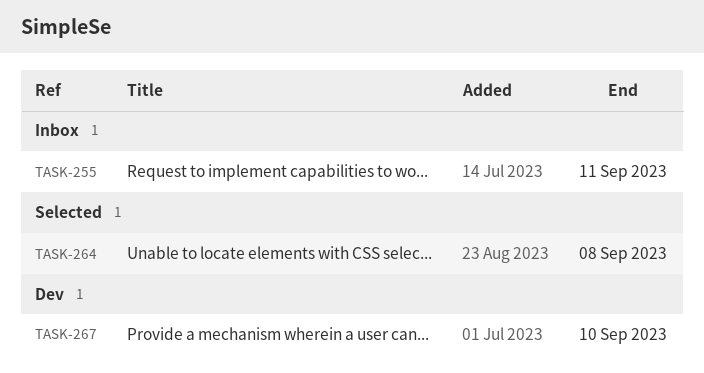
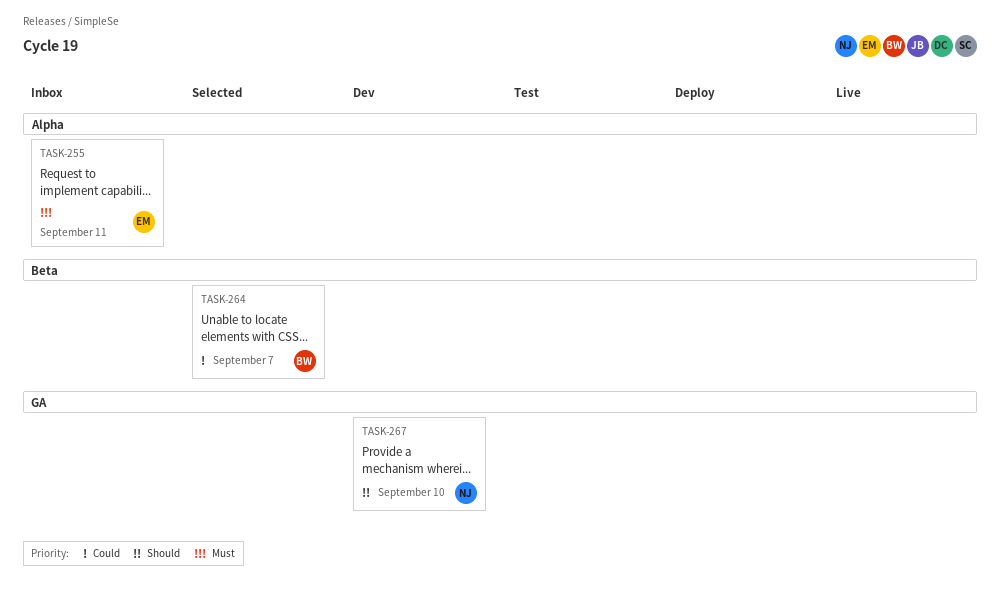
TASK-264, due: Sep 8 -> Sep 7

